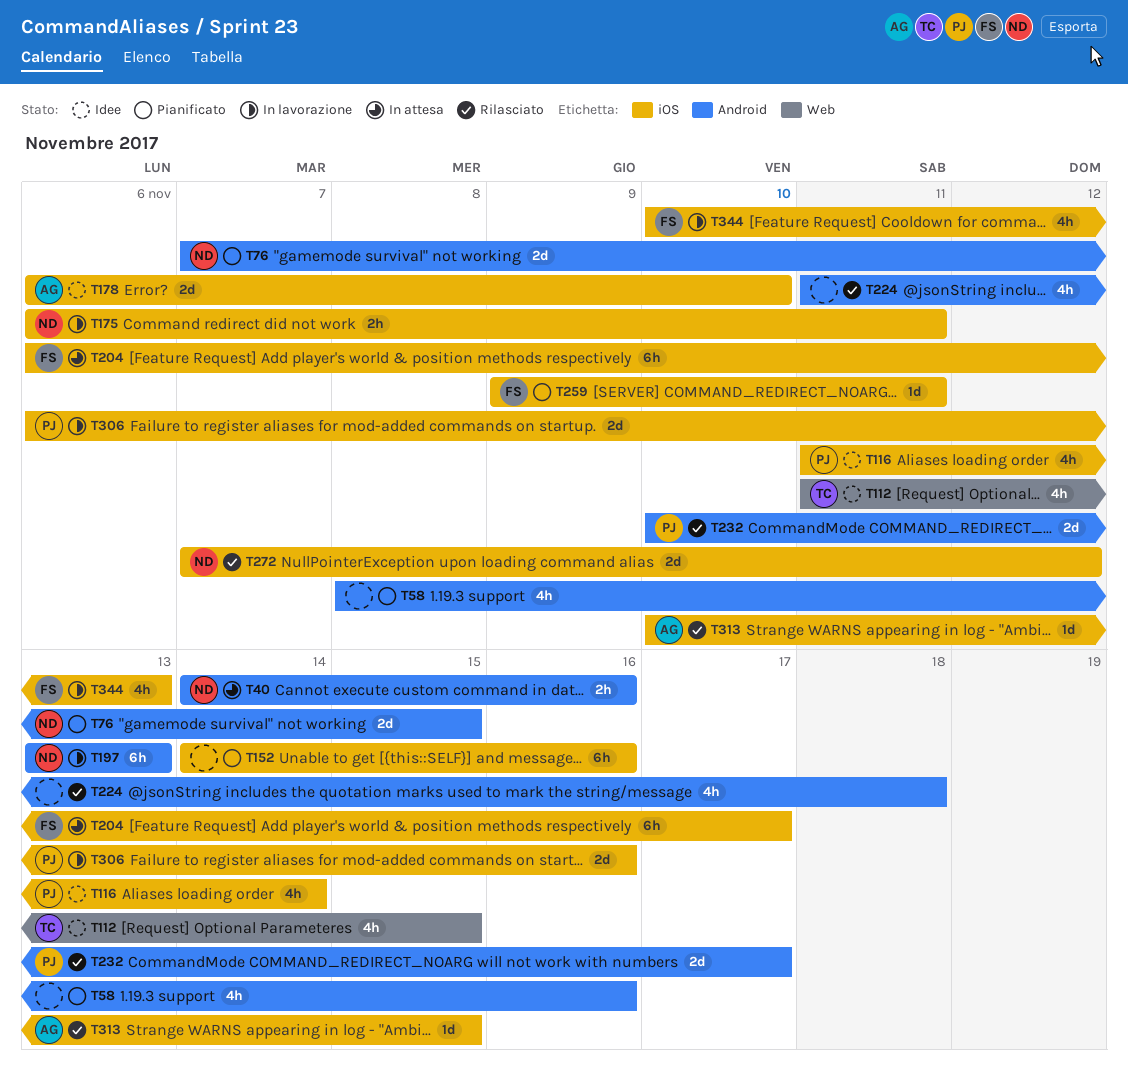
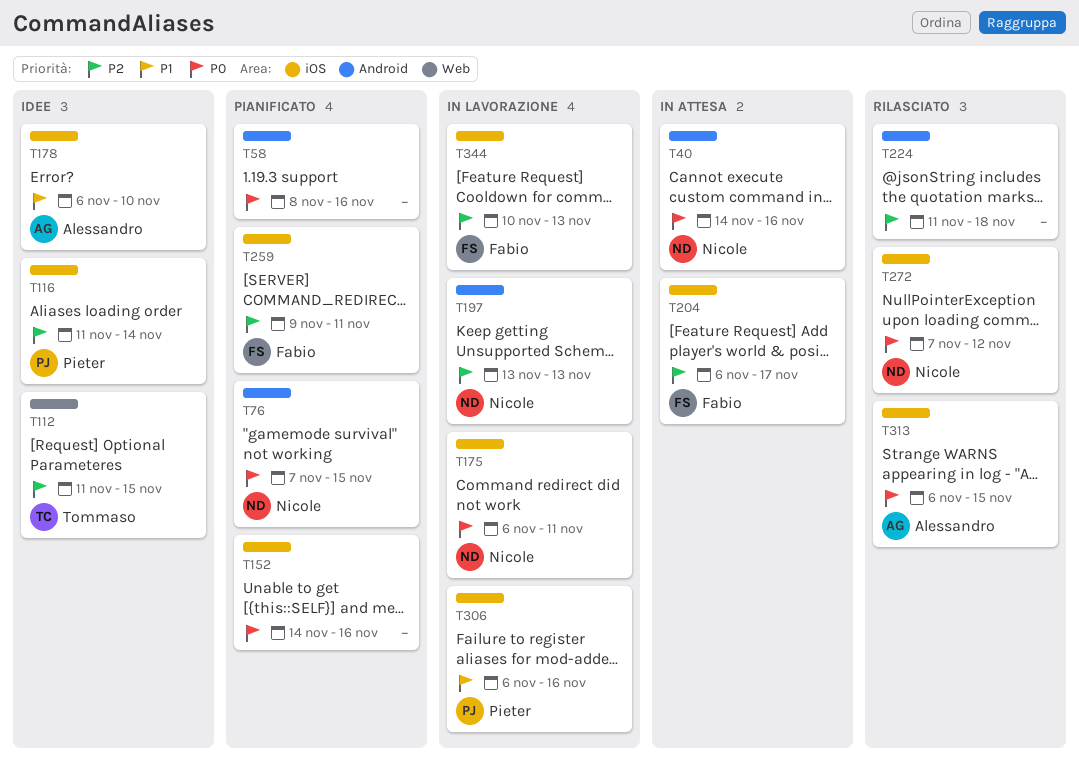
T232: present -> none
T313, start: Nov 10 -> Nov 6

